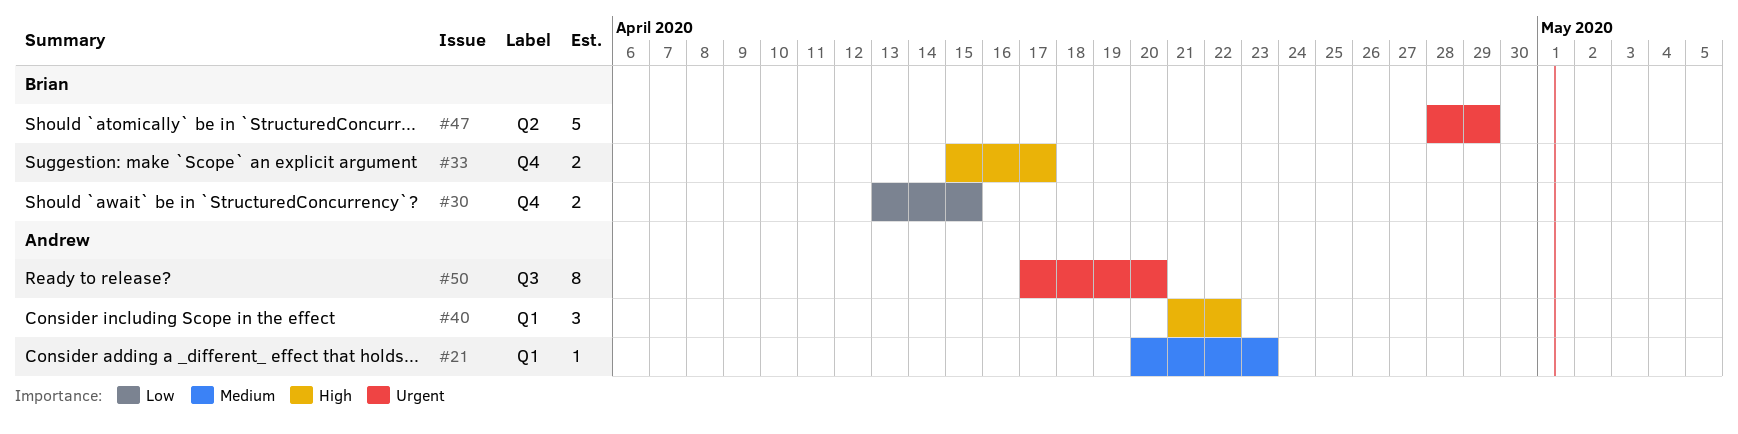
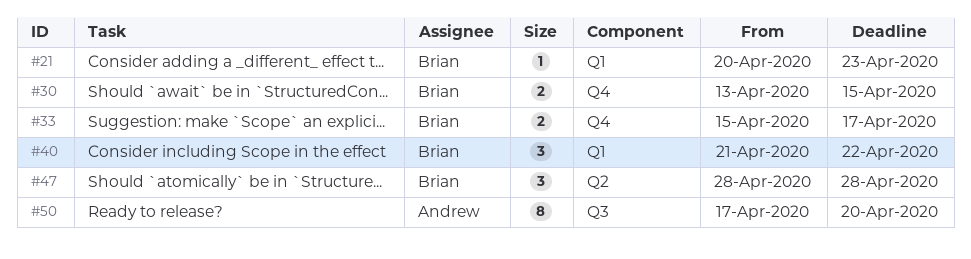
#21, owner: Andrew -> Brian
#40, owner: Andrew -> Brian
#47, estimate: 5 -> 3
#47, due: Apr 29 -> Apr 28

